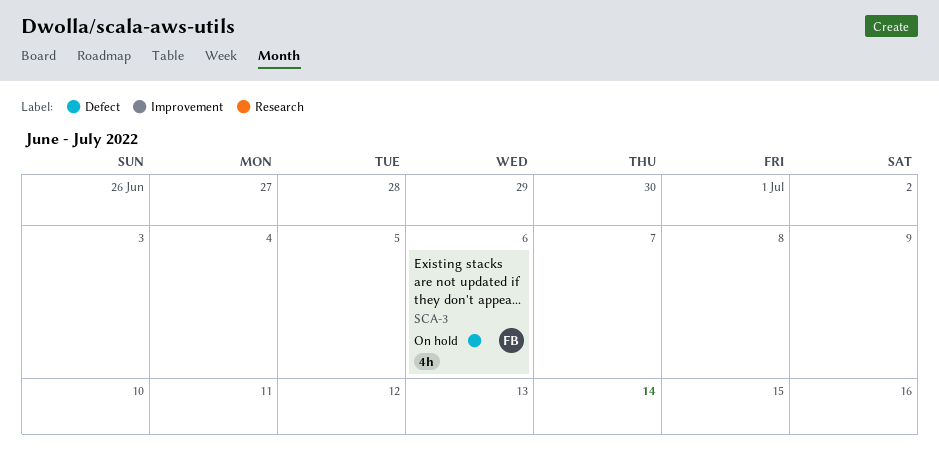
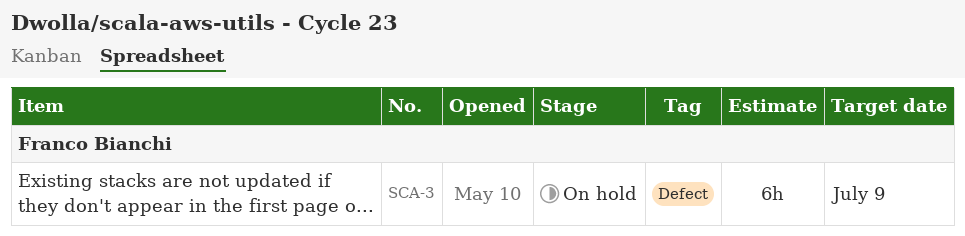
SCA-3, estimate: 4h -> 6h
SCA-3, due: Jul 6 -> Jul 9

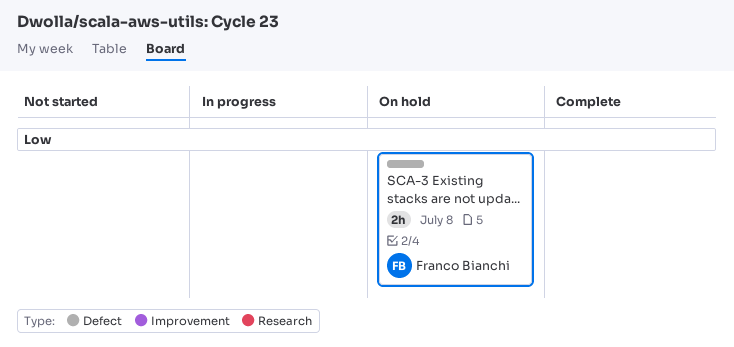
SCA-3, estimate: 6h -> 2h
SCA-3, due: Jul 9 -> Jul 8

